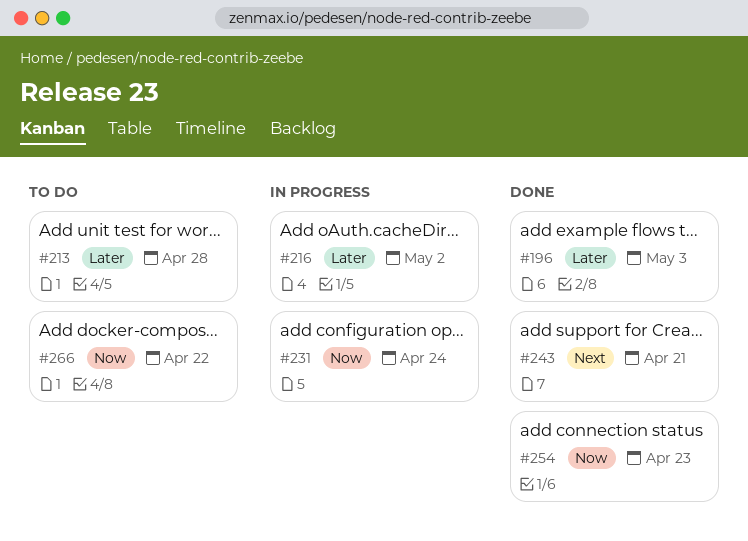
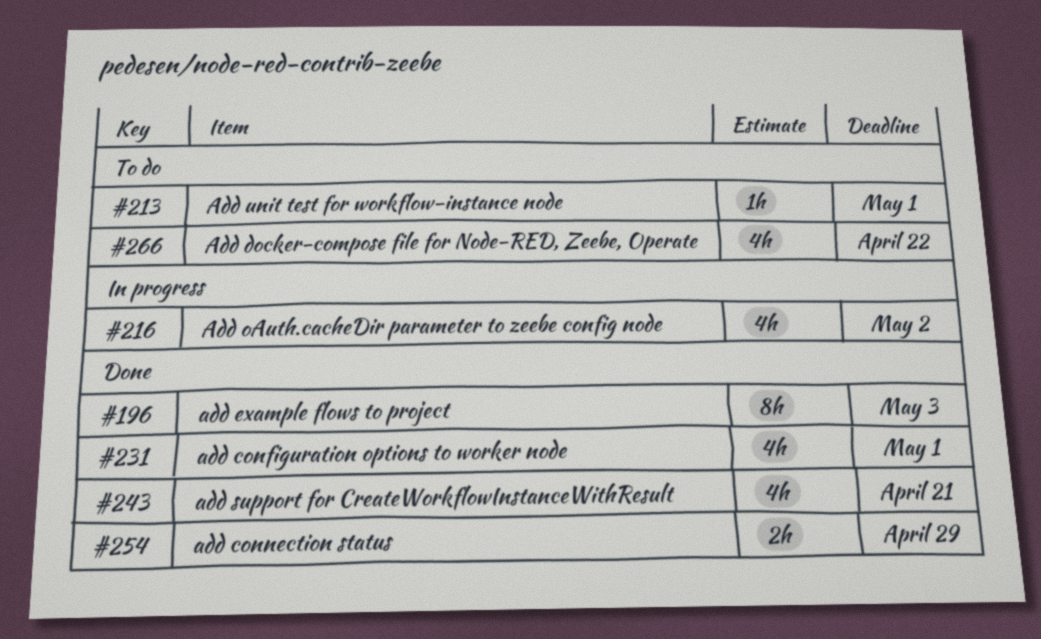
#213, due: Apr 28 -> May 1
#231, status: In progress -> Done
#231, due: Apr 24 -> May 1
#254, due: Apr 23 -> Apr 29

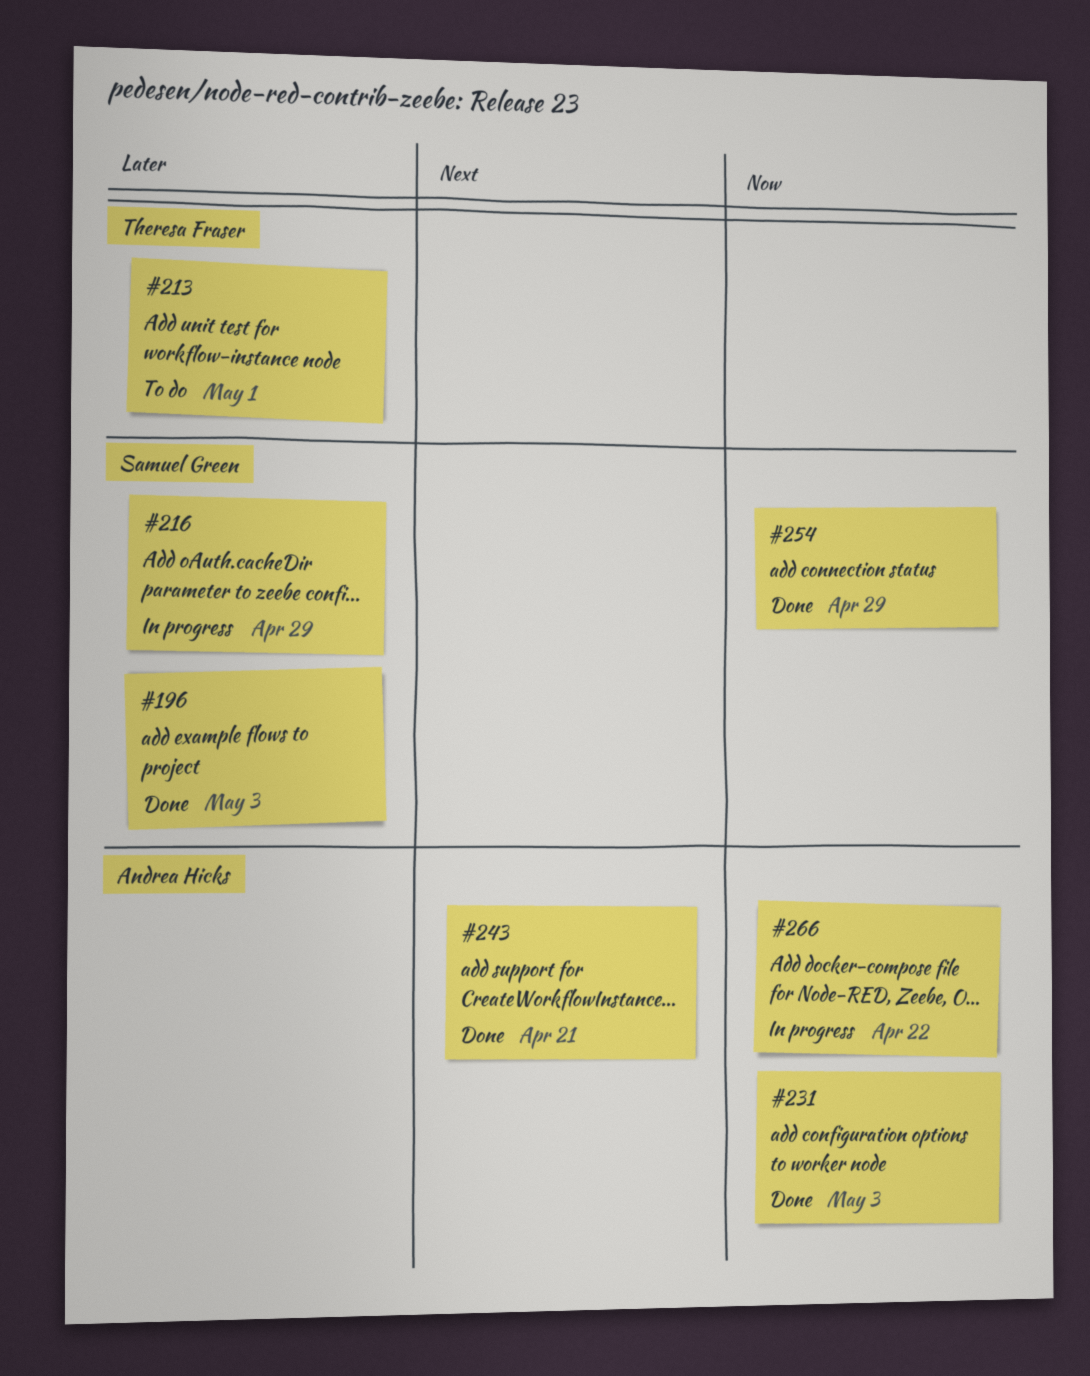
#216, due: May 2 -> Apr 29
#231, due: May 1 -> May 3
#266, status: To do -> In progress

